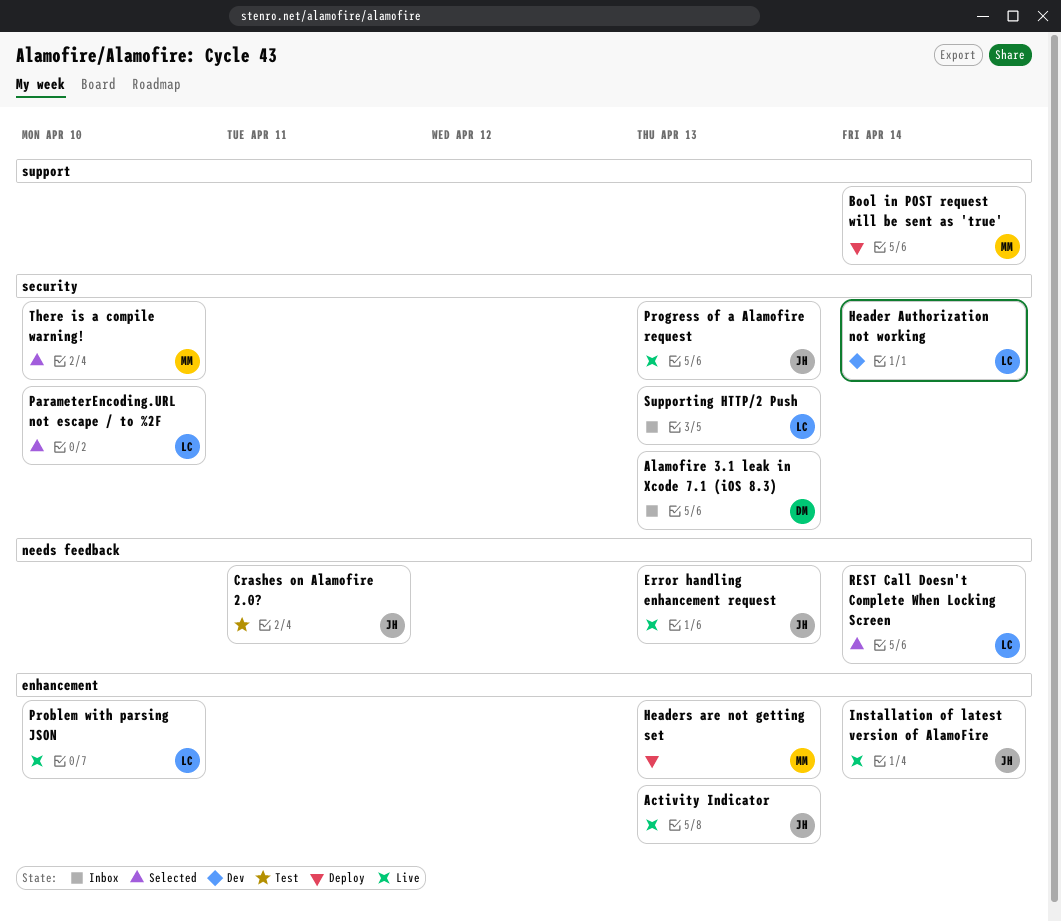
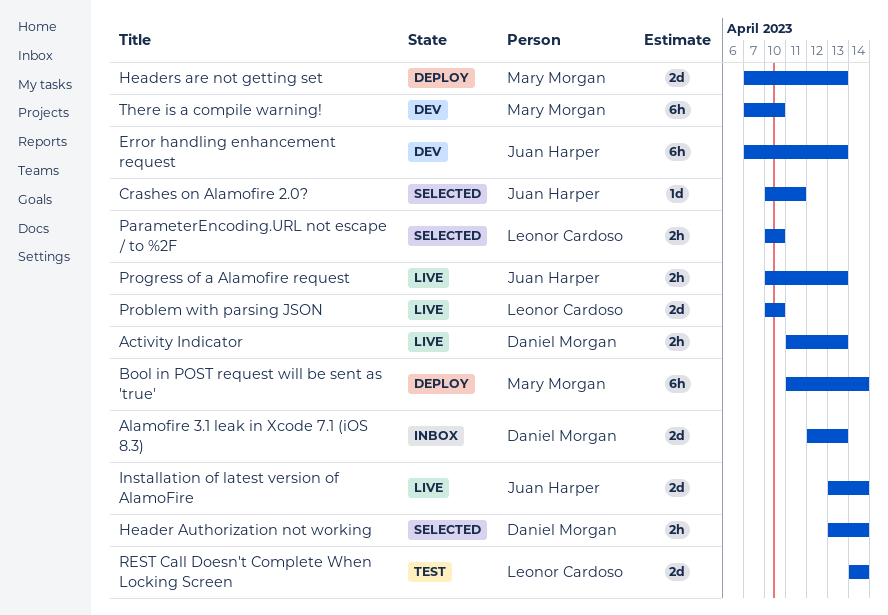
Activity Indicator, owner: Juan Harper -> Daniel Morgan
Crashes on Alamofire 2.0?, status: Test -> Selected
Error handling enhancement request, status: Live -> Dev
Header Authorization not working, status: Dev -> Selected
Header Authorization not working, owner: Leonor Cardoso -> Daniel Morgan
REST Call Doesn't Complete When Locking Screen, status: Selected -> Test
Supporting HTTP/2 Push: present -> none
There is a compile warning!, status: Selected -> Dev

